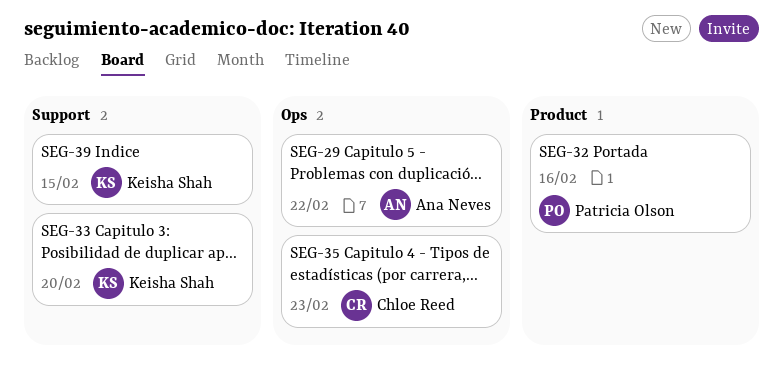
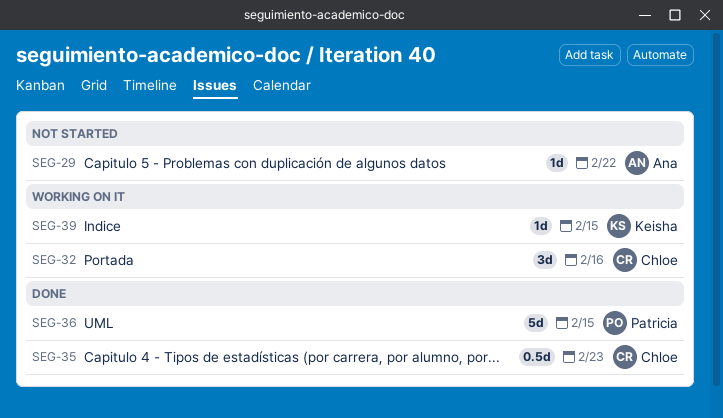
SEG-32, owner: Patricia Olson -> Chloe Reed
SEG-33: present -> none
SEG-36: none -> present

